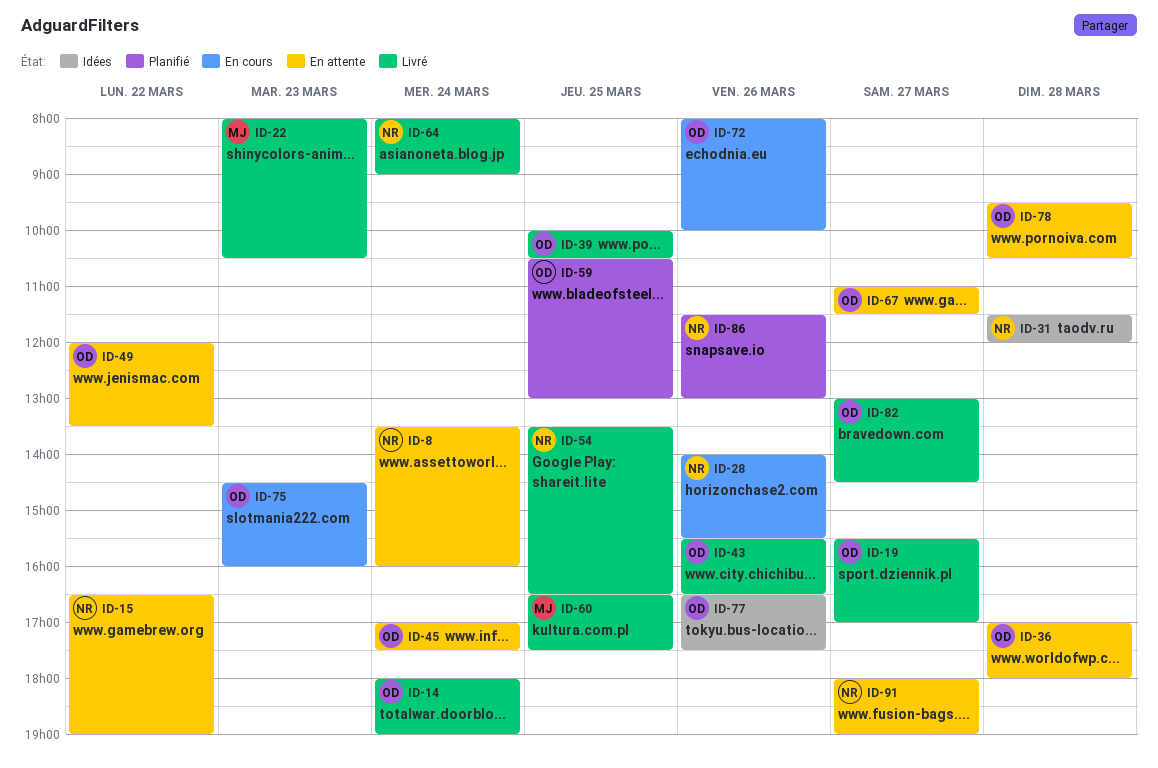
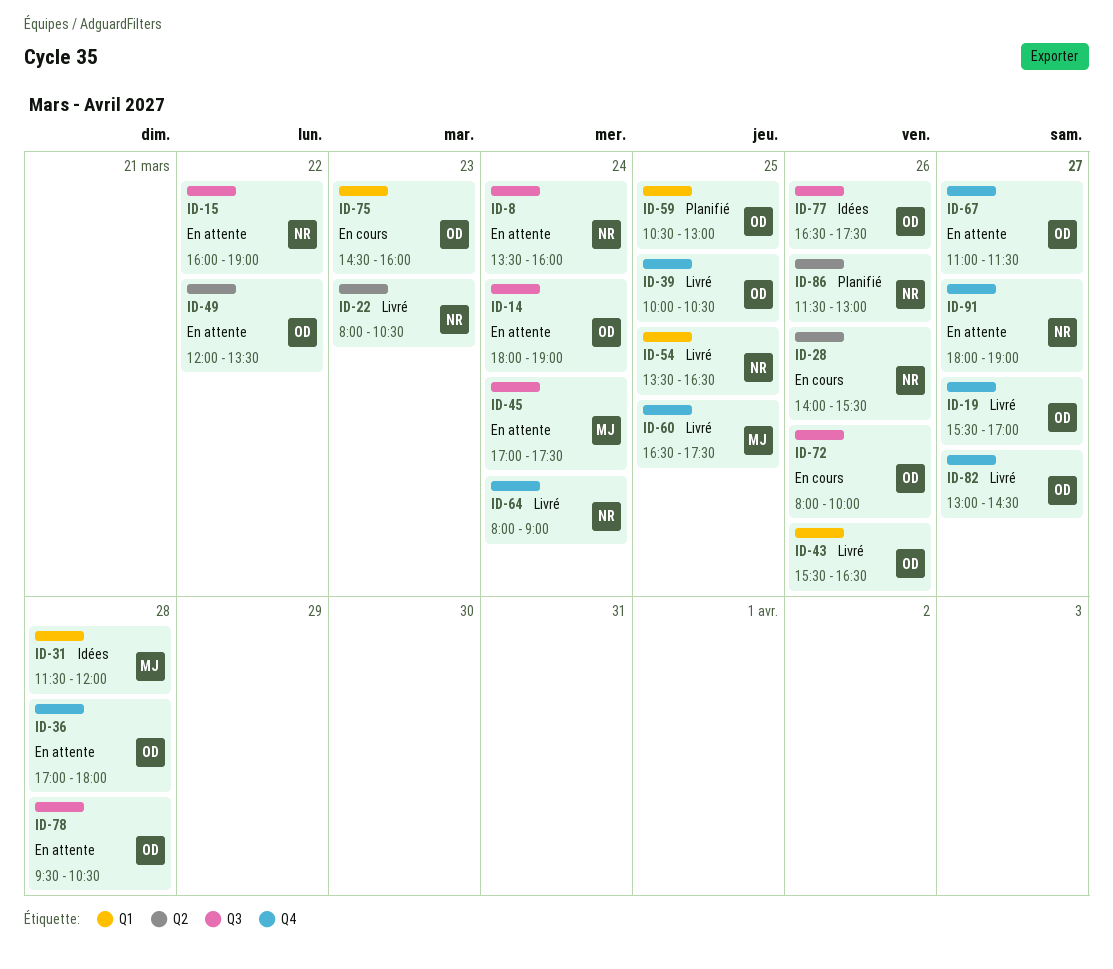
ID-14, status: Livré -> En attente
ID-15, begins: 16:30 -> 16:00
ID-22, owner: MJ -> NR
ID-31, owner: NR -> MJ
ID-45, owner: OD -> MJ

